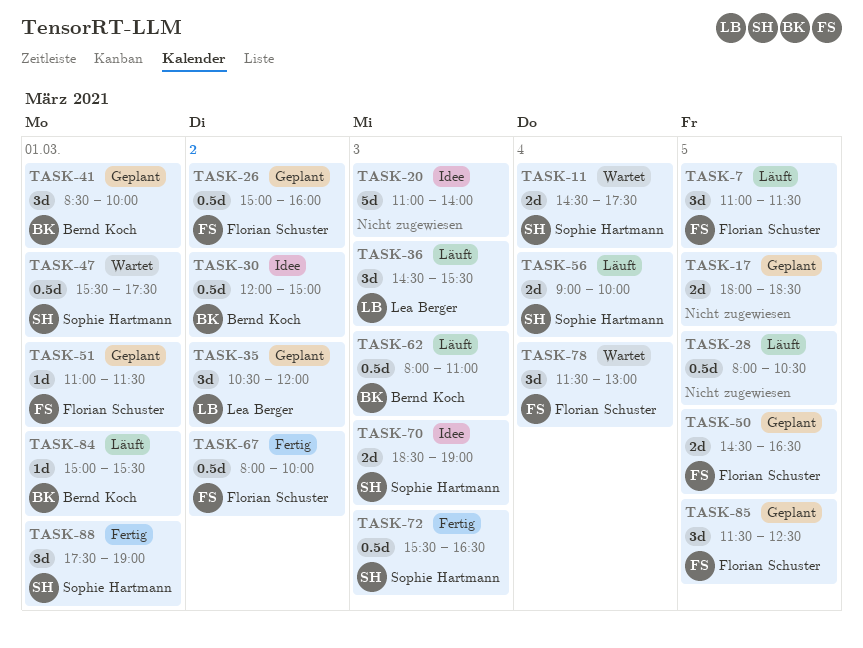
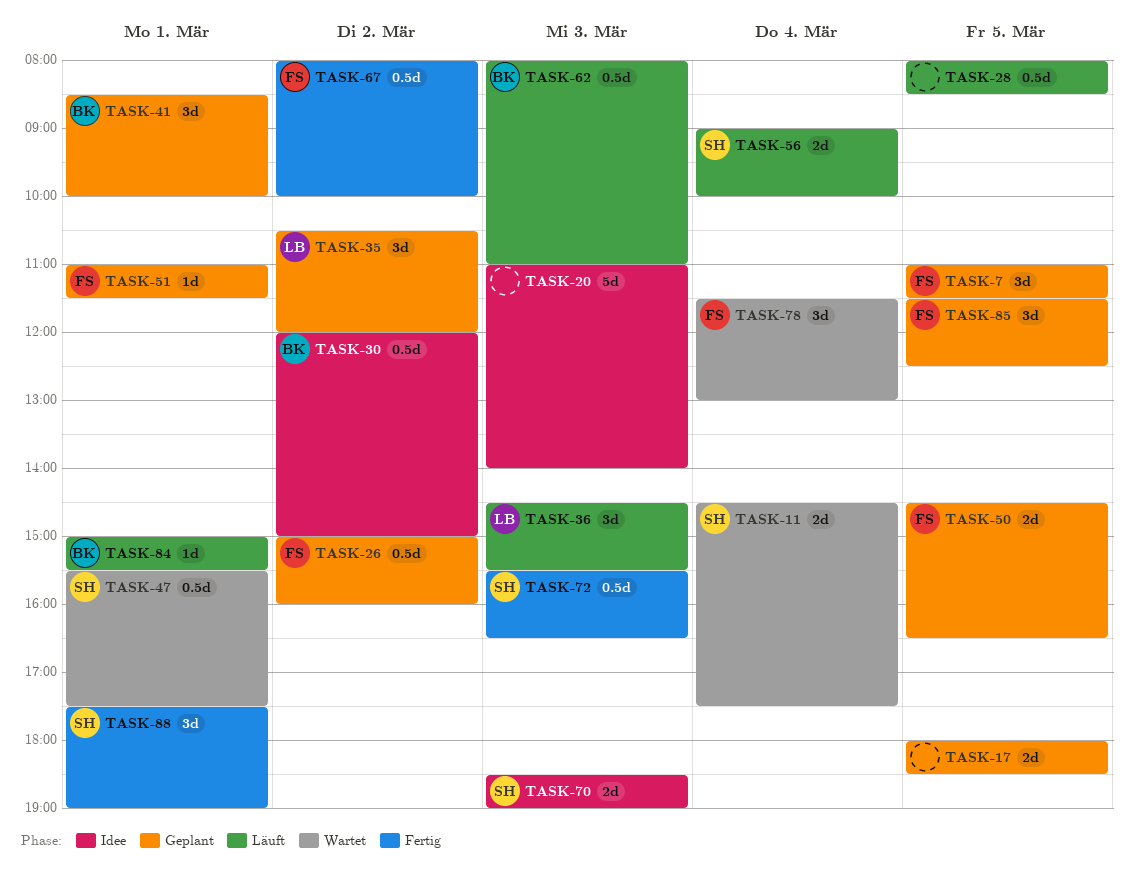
TASK-7, status: Läuft -> Geplant
TASK-28, ends: 10:30 -> 08:30

